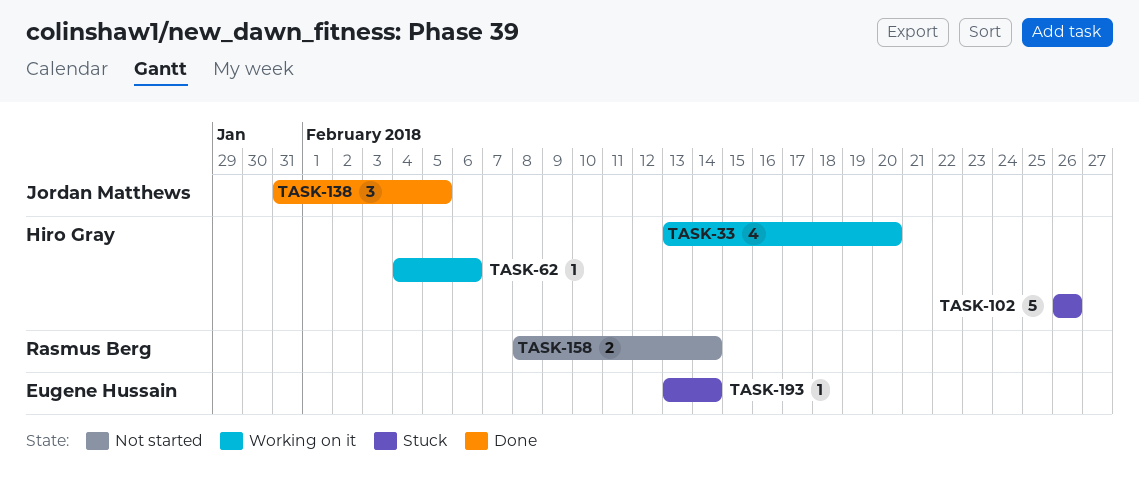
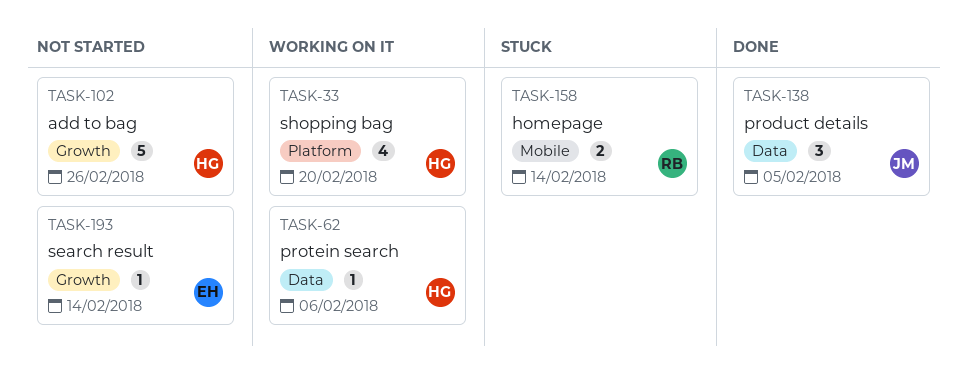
TASK-102, status: Stuck -> Not started
TASK-158, status: Not started -> Stuck
TASK-193, status: Stuck -> Not started

